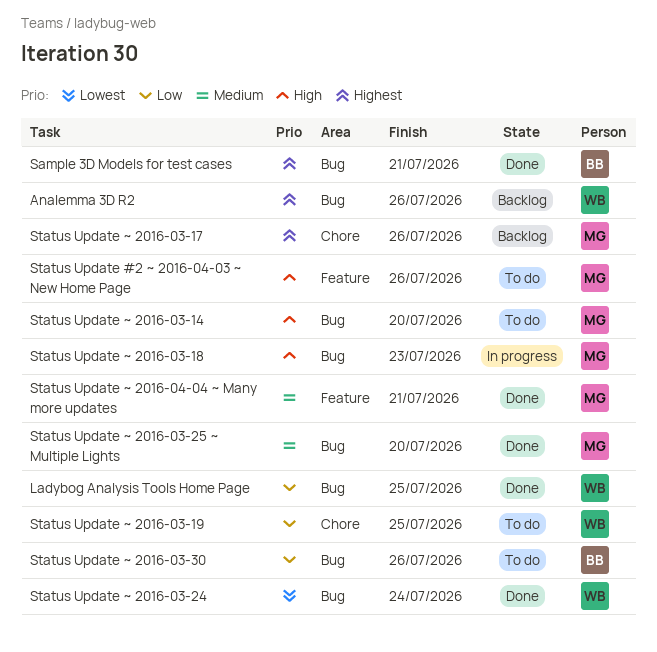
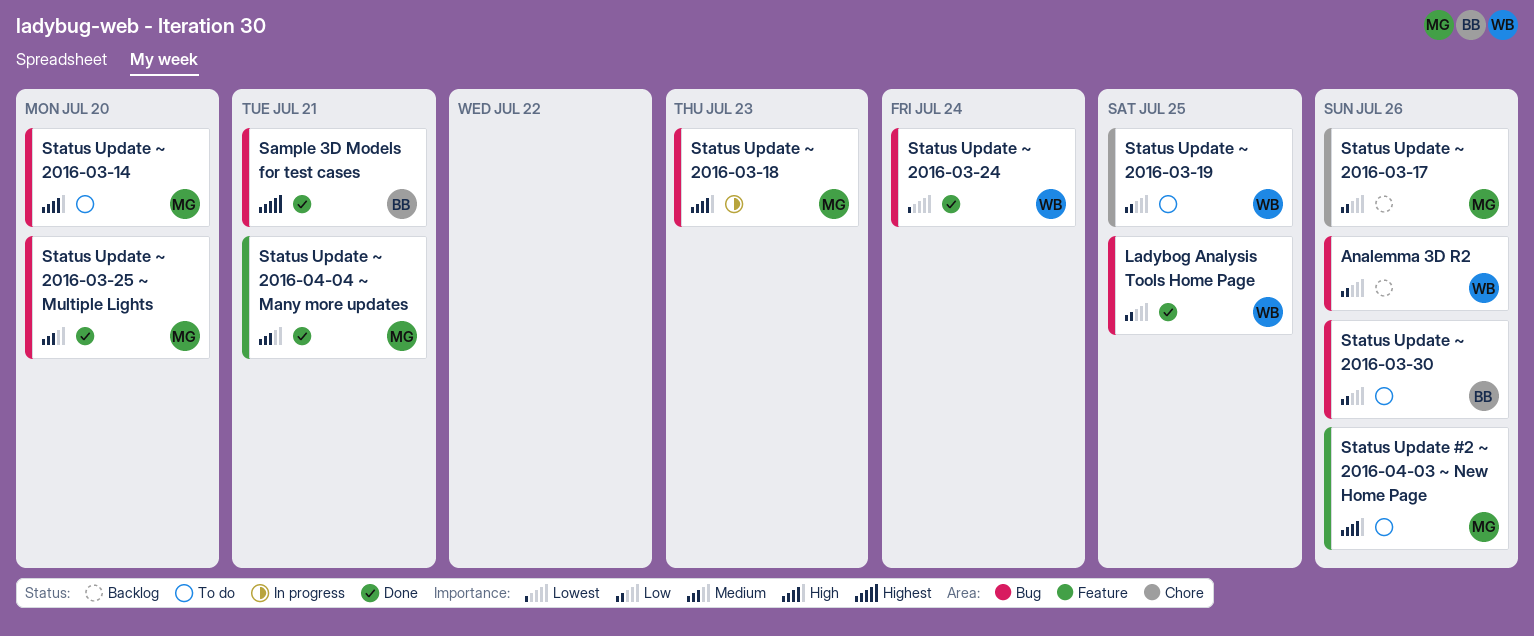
Analemma 3D R2, priority: Highest -> Low
Status Update ~ 2016-03-17, priority: Highest -> Low

